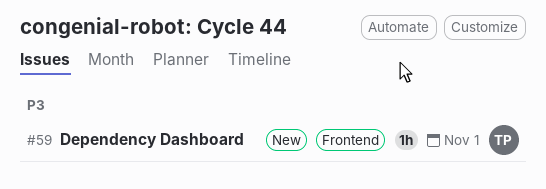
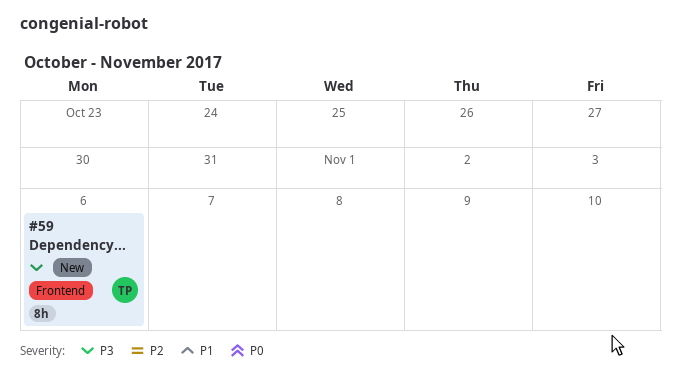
#59, estimate: 1h -> 8h
#59, due: Nov 1 -> Nov 6

